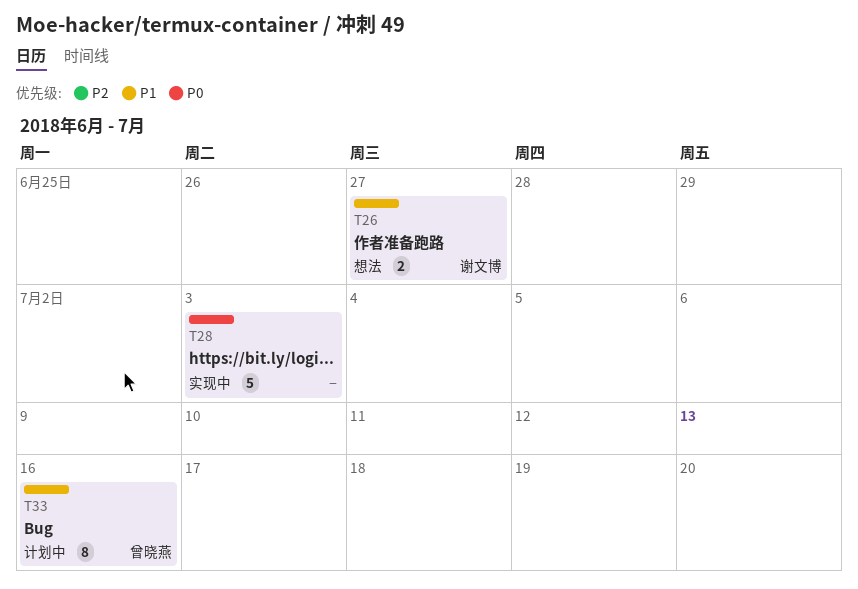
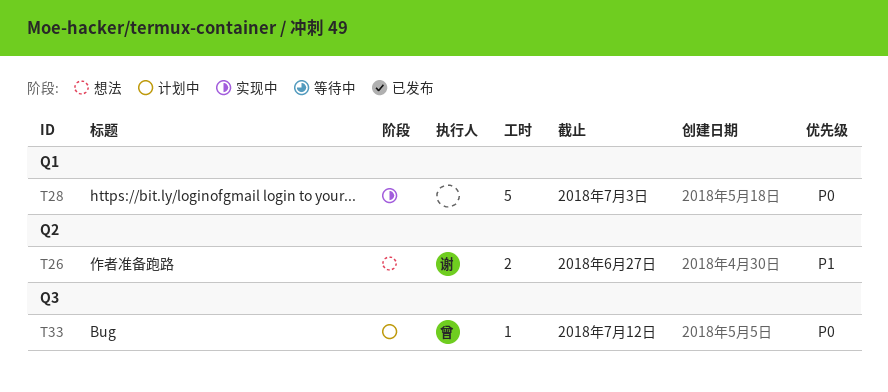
T33, priority: P1 -> P0
T33, estimate: 8 -> 1
T33, due: Jul 16 -> Jul 12

